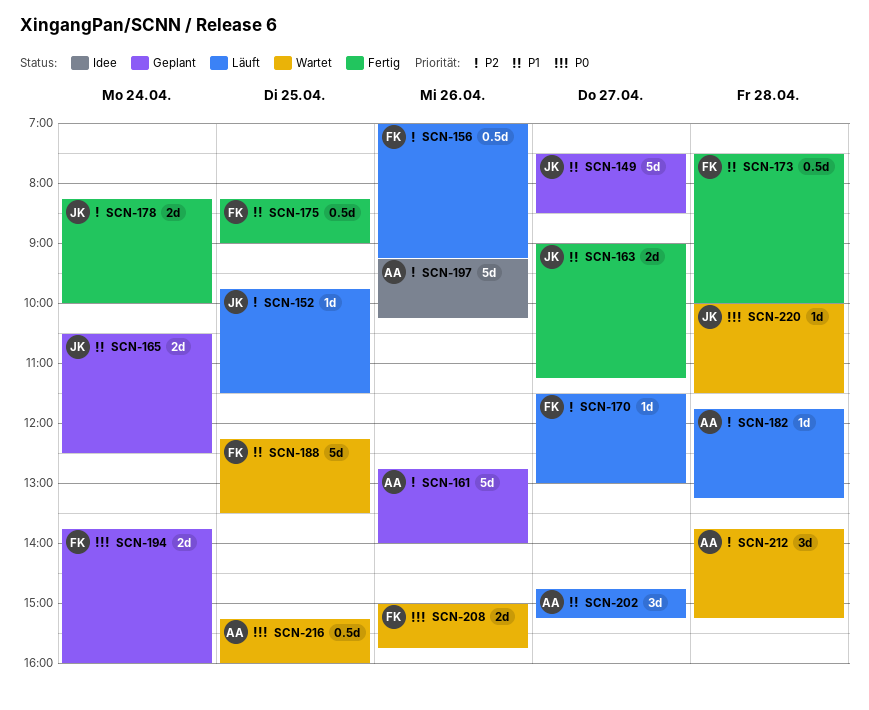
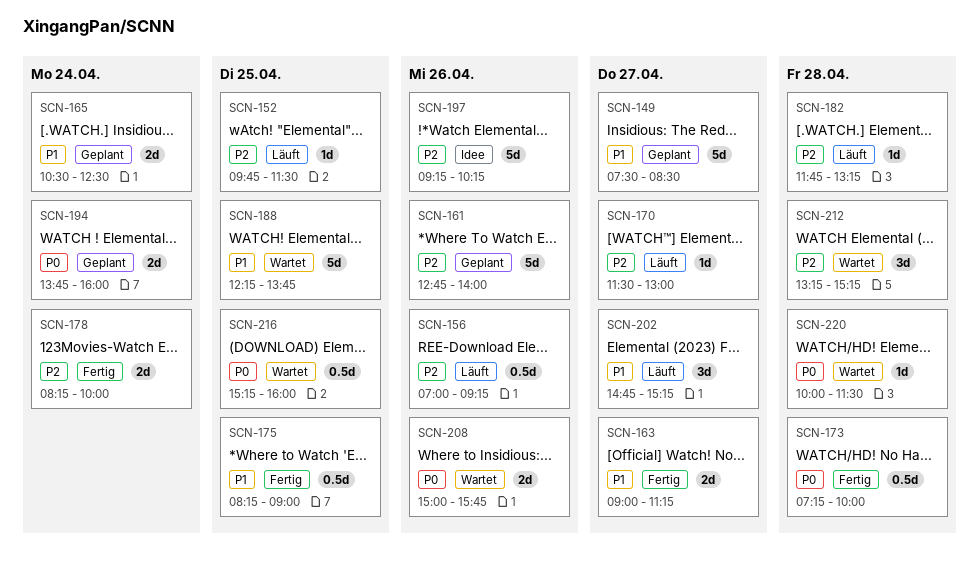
SCN-173, priority: P1 -> P0
SCN-173, begins: 07:30 -> 07:15
SCN-188, ends: 13:30 -> 13:45
SCN-212, begins: 13:45 -> 13:15

